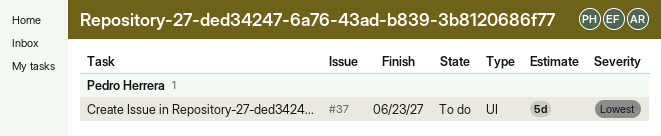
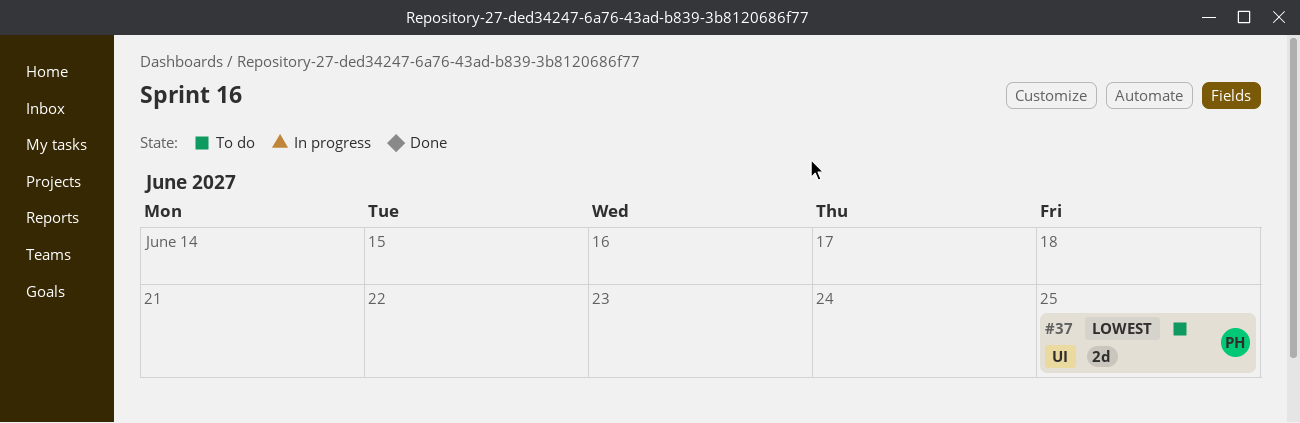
#37, estimate: 5d -> 2d
#37, due: Jun 23 -> Jun 25

